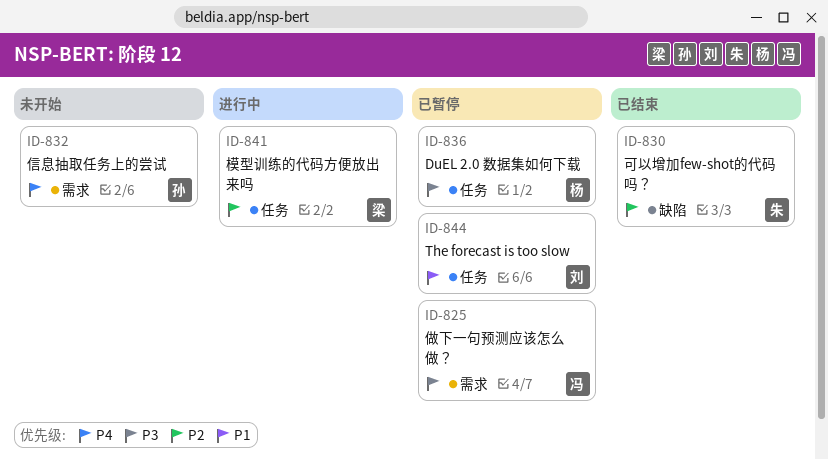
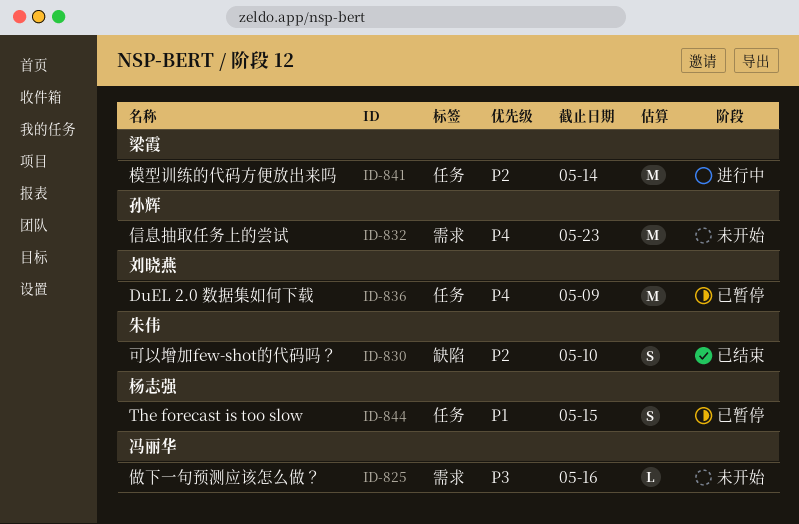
ID-825, status: 已暂停 -> 未开始
ID-836, owner: 杨志强 -> 刘晓燕
ID-836, priority: P3 -> P4
ID-844, owner: 刘晓燕 -> 杨志强

